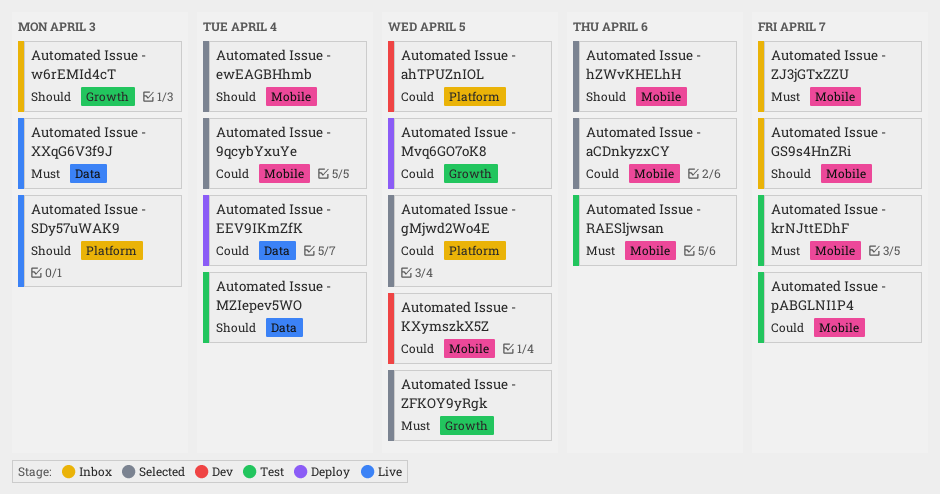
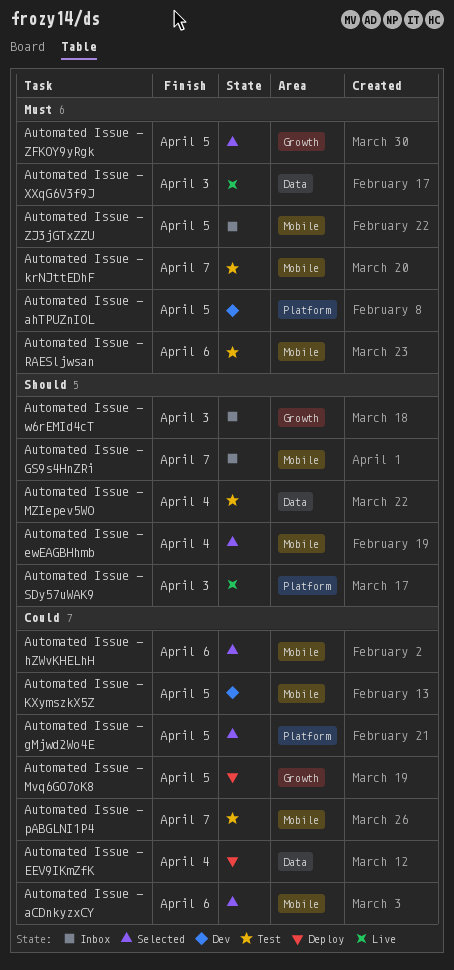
Automated Issue - 9qcybYxuYe: present -> none
Automated Issue - ahTPUZnIOL, priority: Could -> Must
Automated Issue - hZWvKHELhH, priority: Should -> Could
Automated Issue - ZJ3jGTxZZU, due: Apr 7 -> Apr 5

